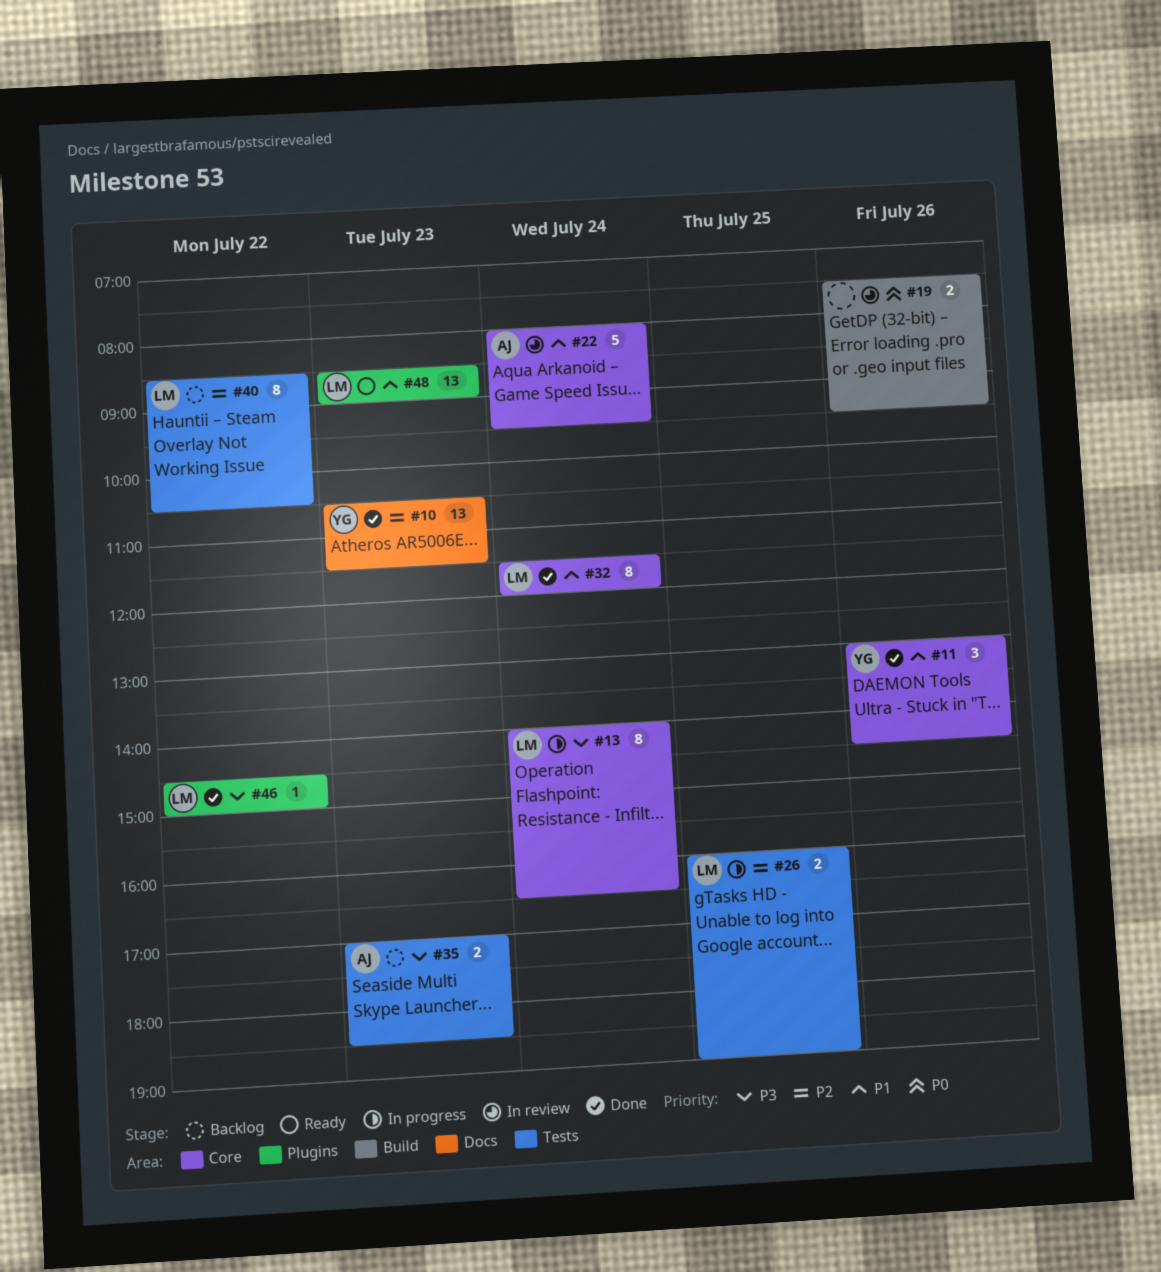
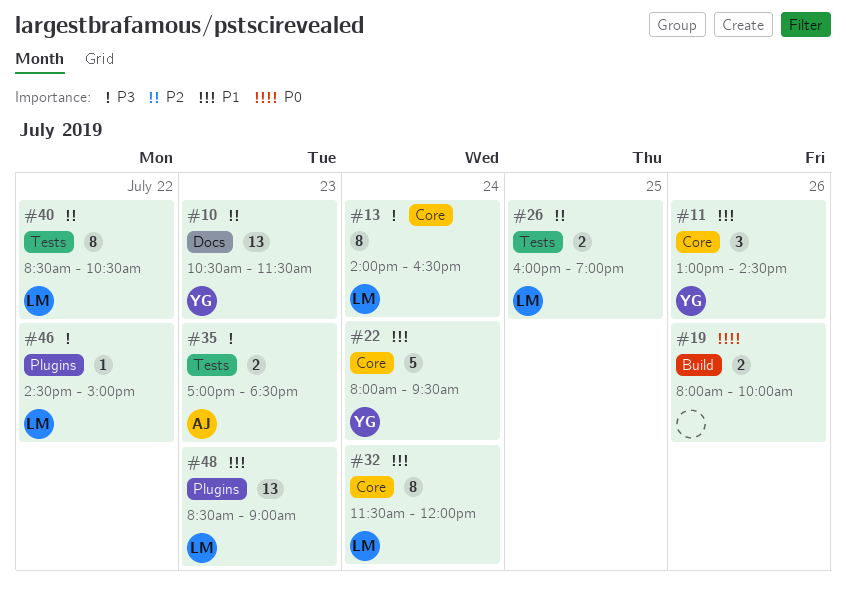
#19, begins: 07:30 -> 08:00
#19, ends: 09:30 -> 10:00
#22, owner: AJ -> YG

